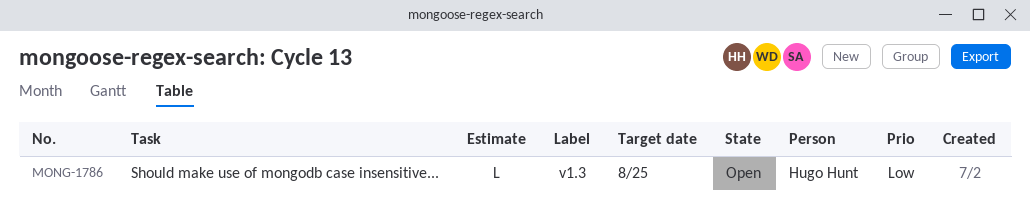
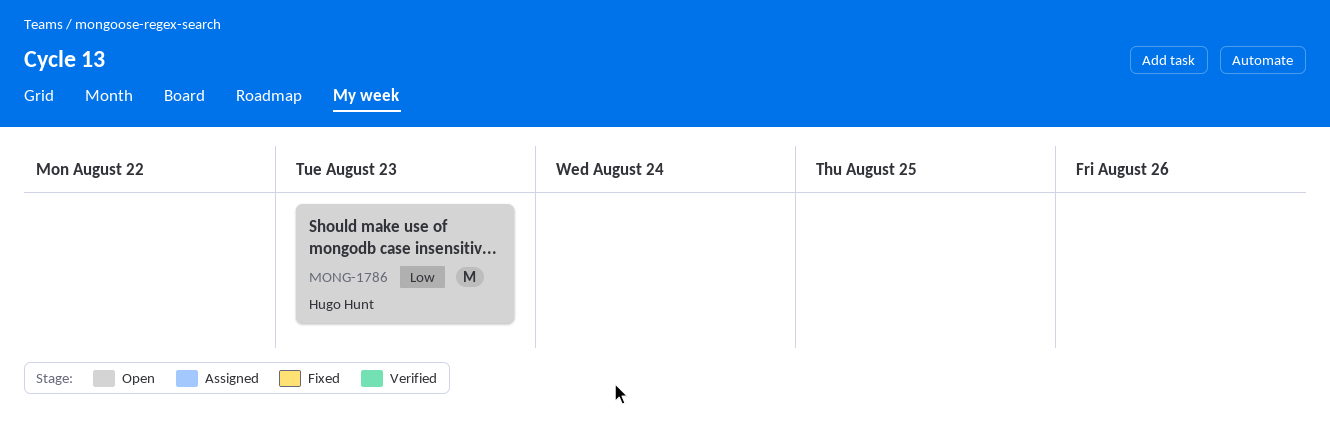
MONG-1786, estimate: L -> M
MONG-1786, due: Aug 25 -> Aug 23

